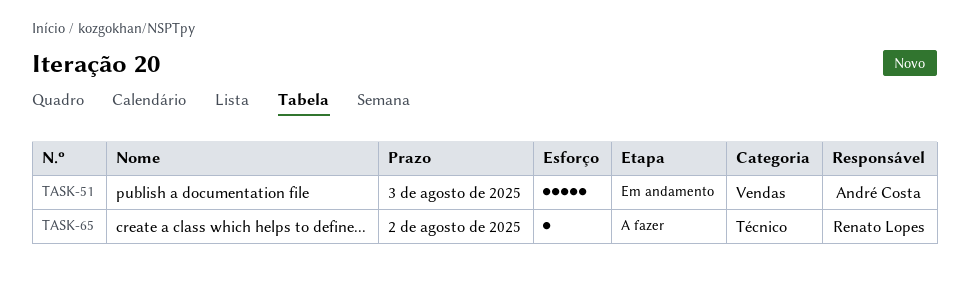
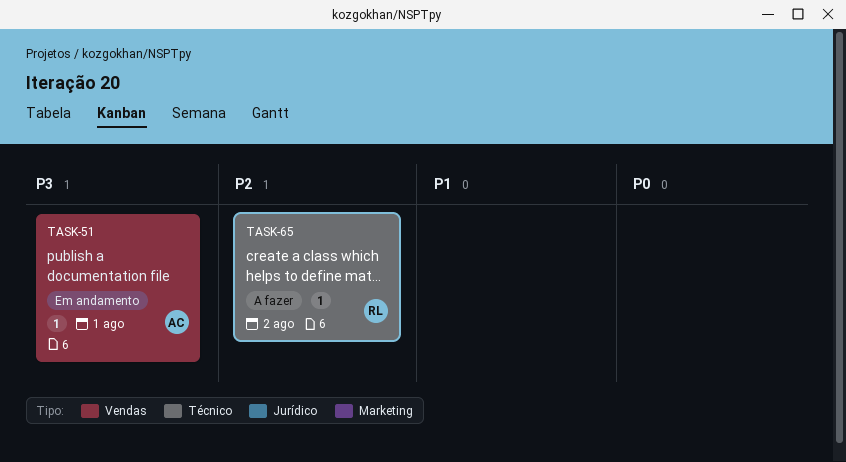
TASK-51, estimate: 5 -> 1
TASK-51, due: Aug 3 -> Aug 1

